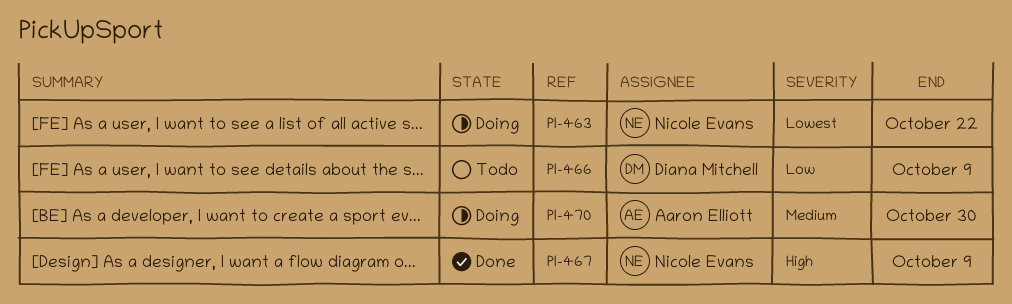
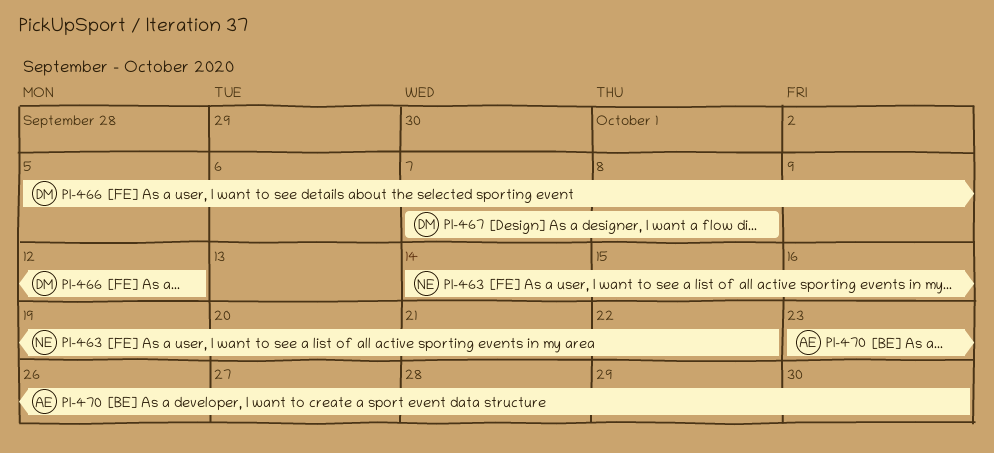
PI-466, due: Oct 9 -> Oct 12
PI-467, owner: Nicole Evans -> Diana Mitchell
PI-467, due: Oct 9 -> Oct 8

